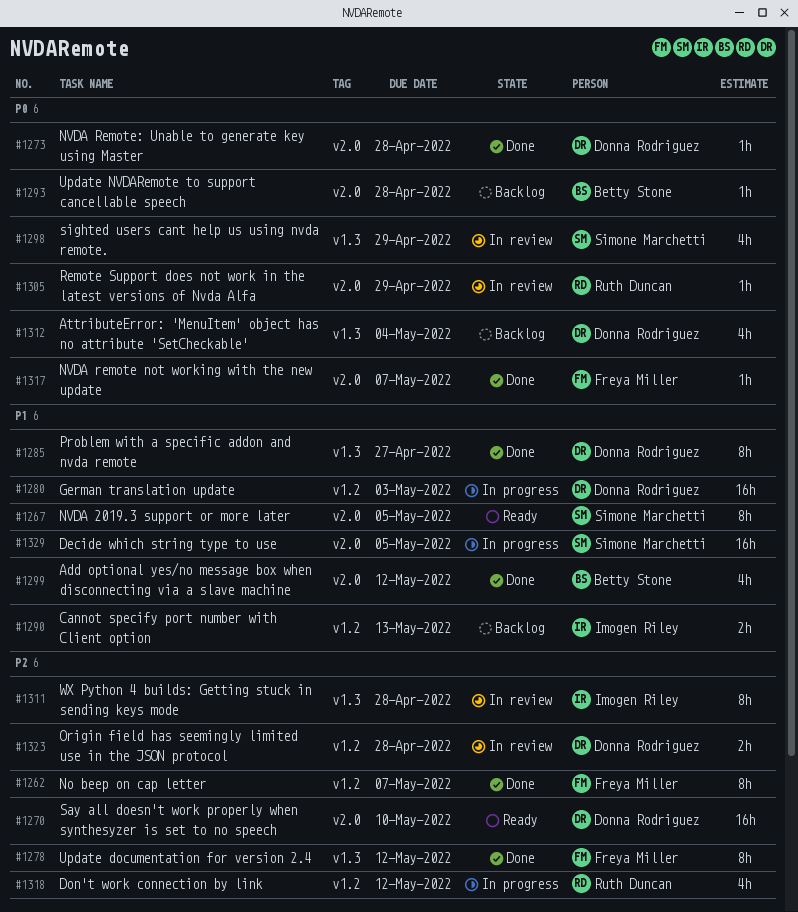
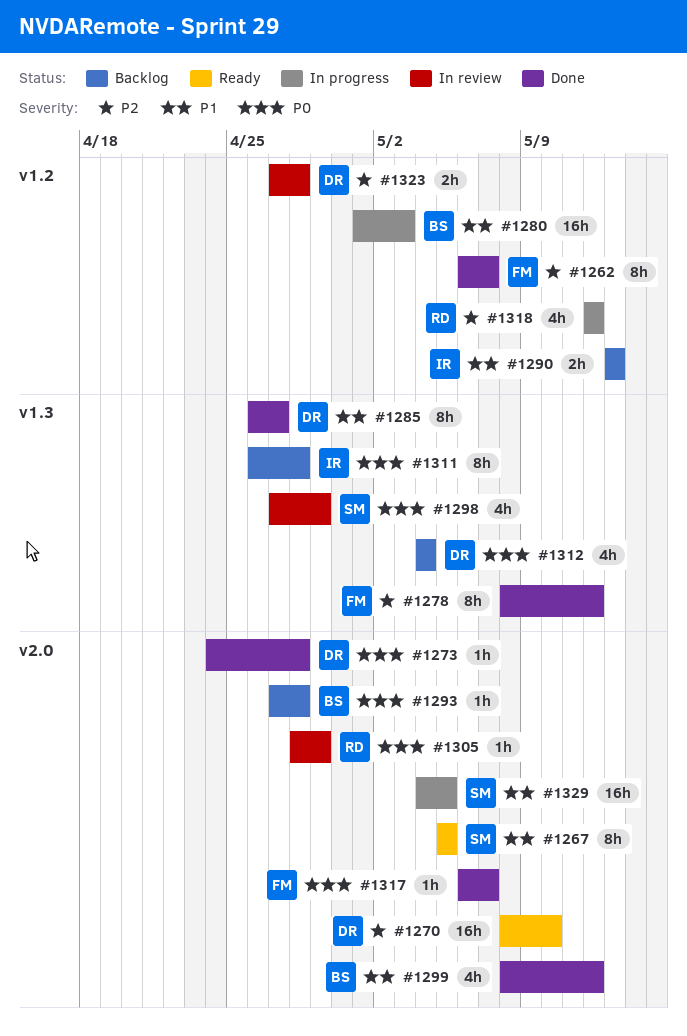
#1280, owner: Donna Rodriguez -> Betty Stone
#1311, status: In review -> Backlog
#1311, priority: P2 -> P0

